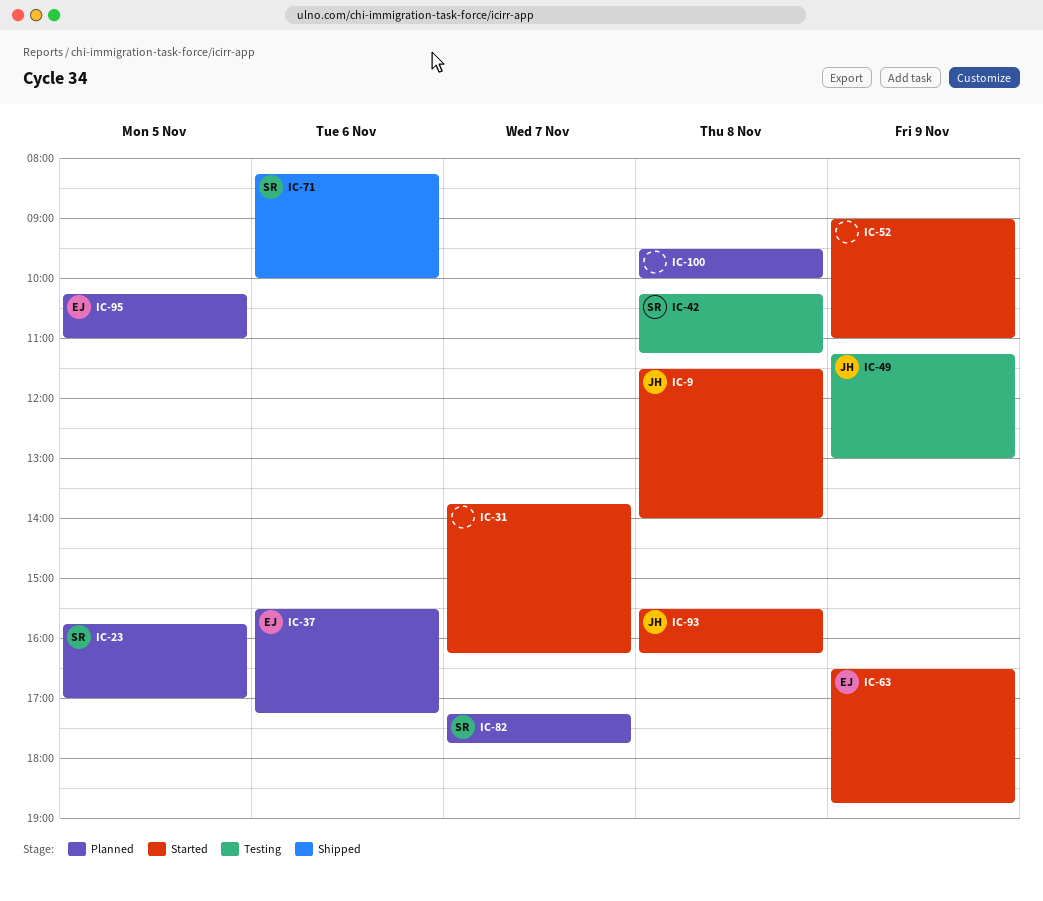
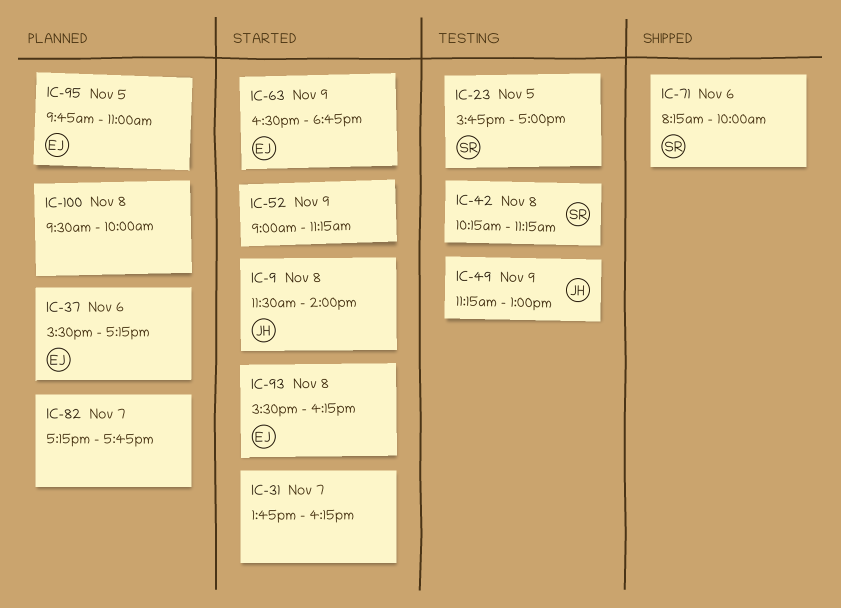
IC-23, status: Planned -> Testing
IC-52, ends: 11:00 -> 11:15
IC-82, owner: SR -> none
IC-93, owner: JH -> EJ
IC-95, begins: 10:15 -> 09:45

